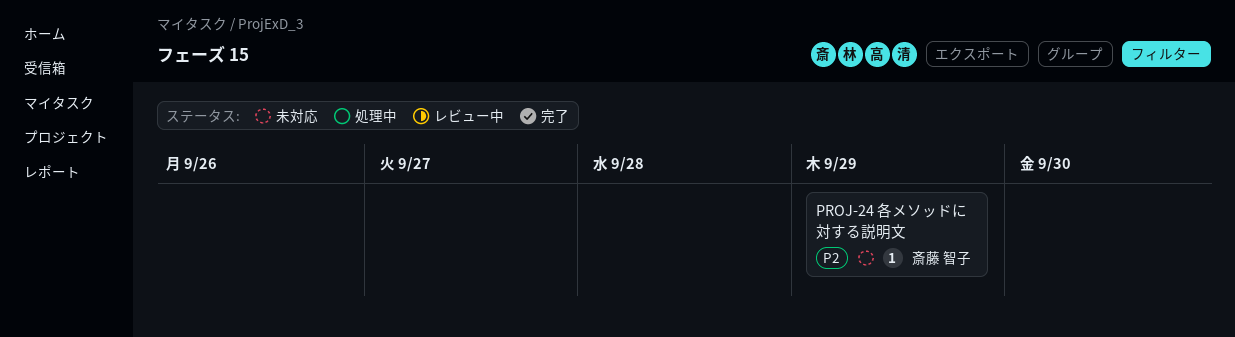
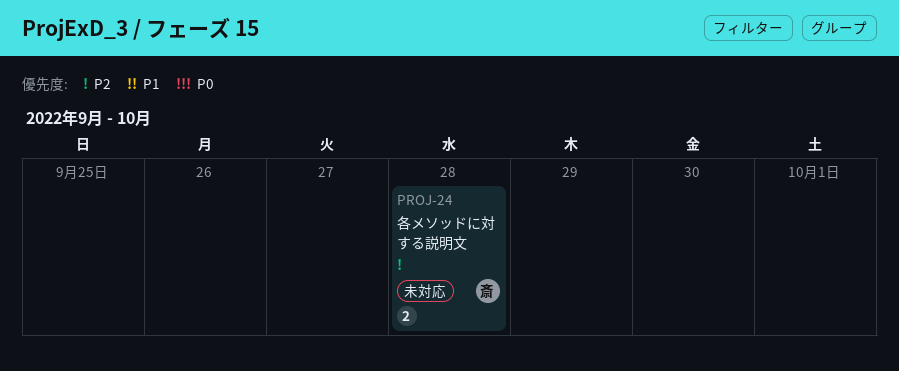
PROJ-24, estimate: 1 -> 2
PROJ-24, due: Sep 29 -> Sep 28

